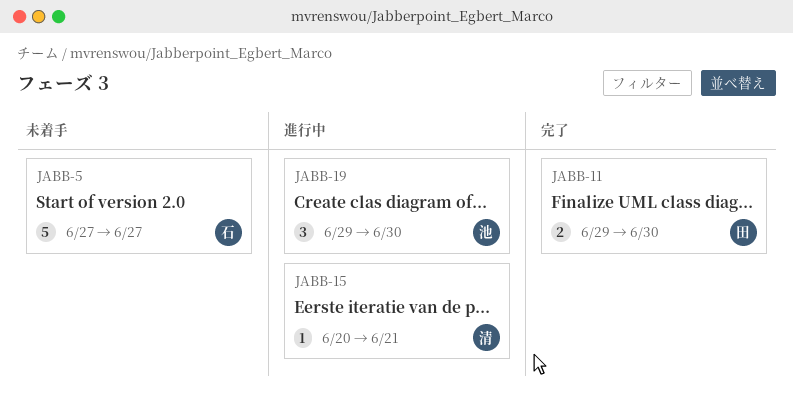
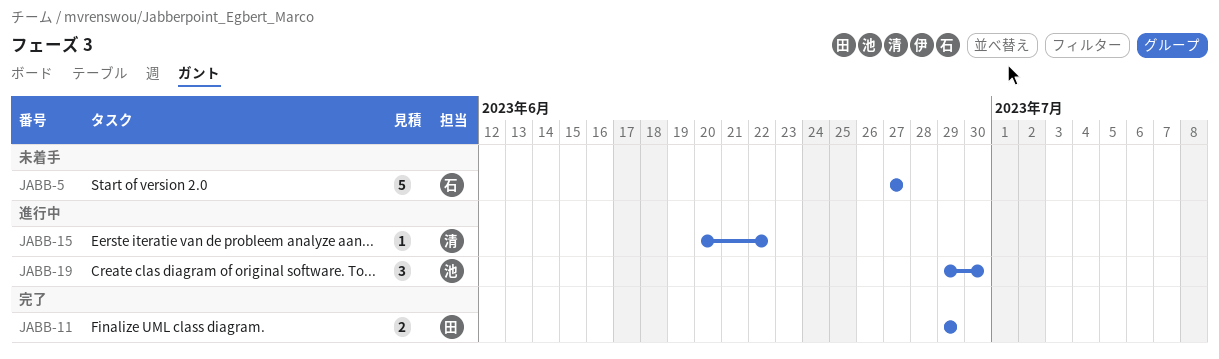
JABB-11, due: Jun 30 -> Jun 29
JABB-15, due: Jun 21 -> Jun 22

